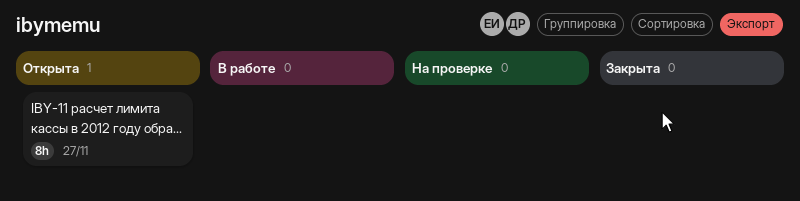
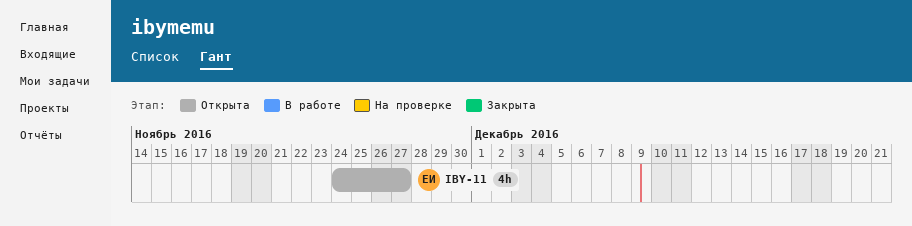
IBY-11, estimate: 8h -> 4h

